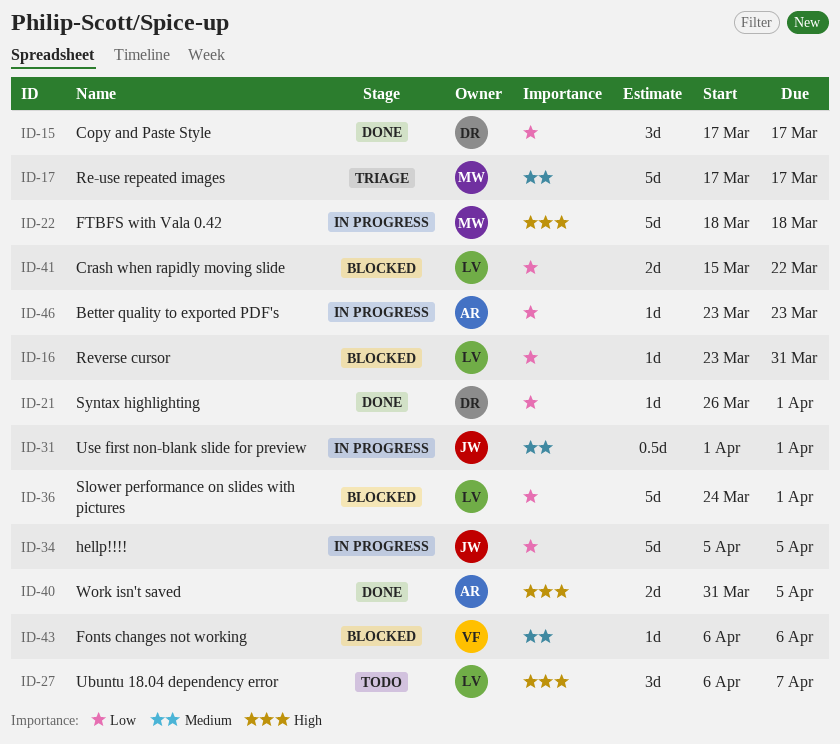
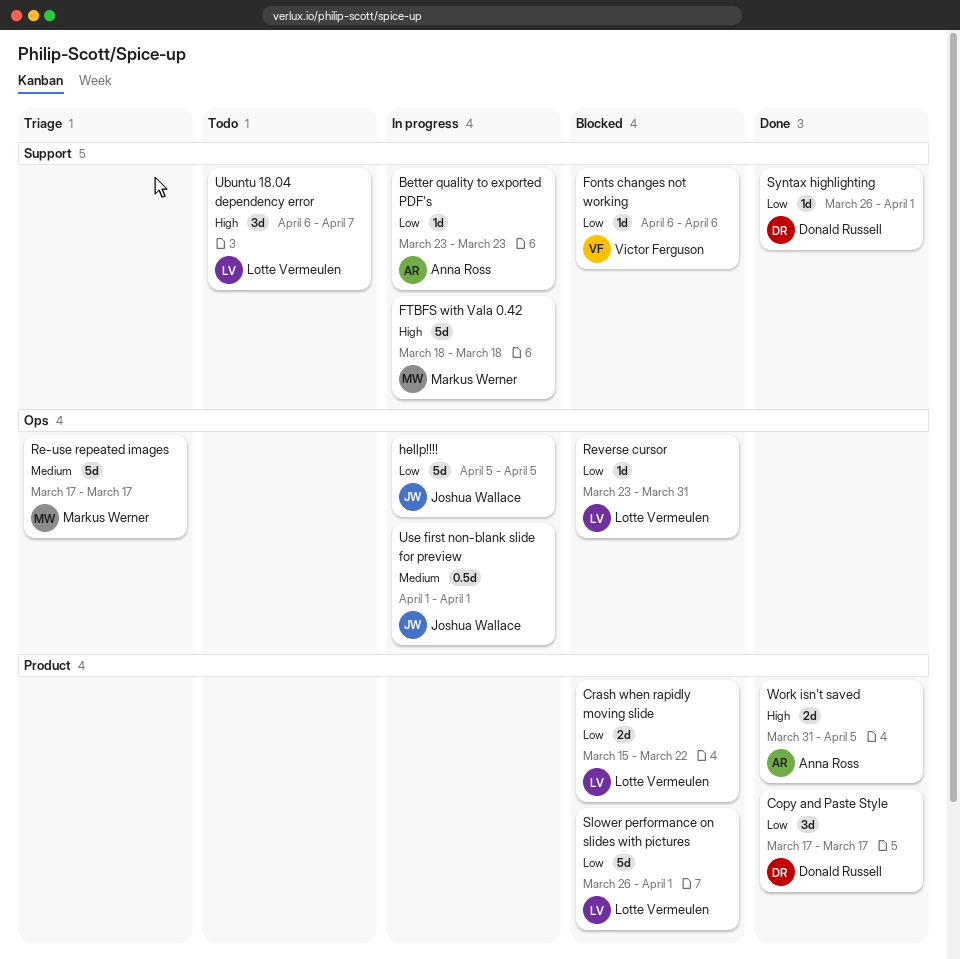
Fonts changes not working, priority: Medium -> Low
Slower performance on slides with pictures, start: Mar 24 -> Mar 26

